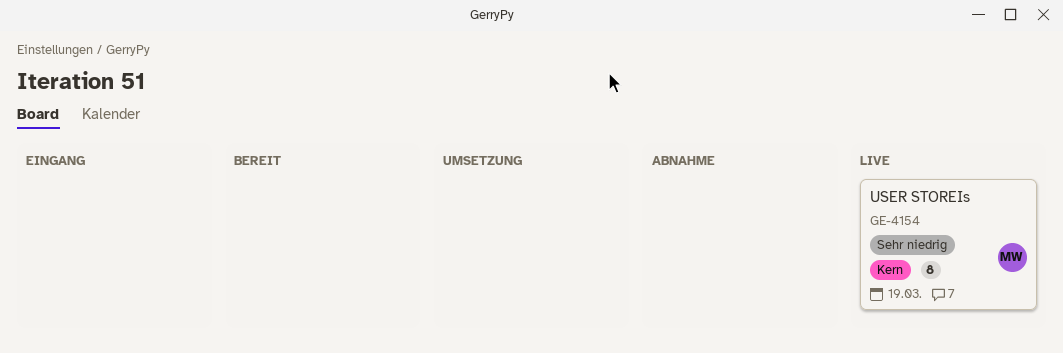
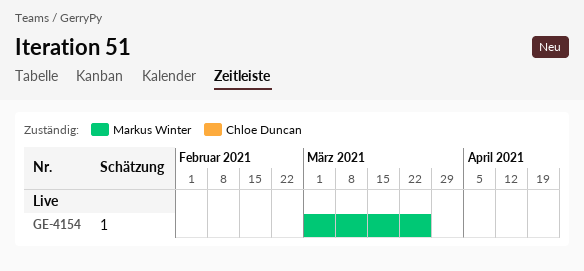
GE-4154, estimate: 8 -> 1
GE-4154, due: Mar 19 -> Mar 26

